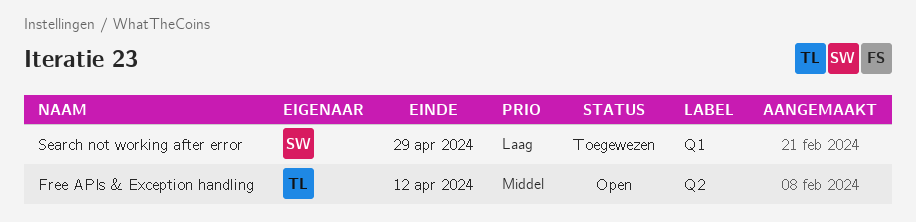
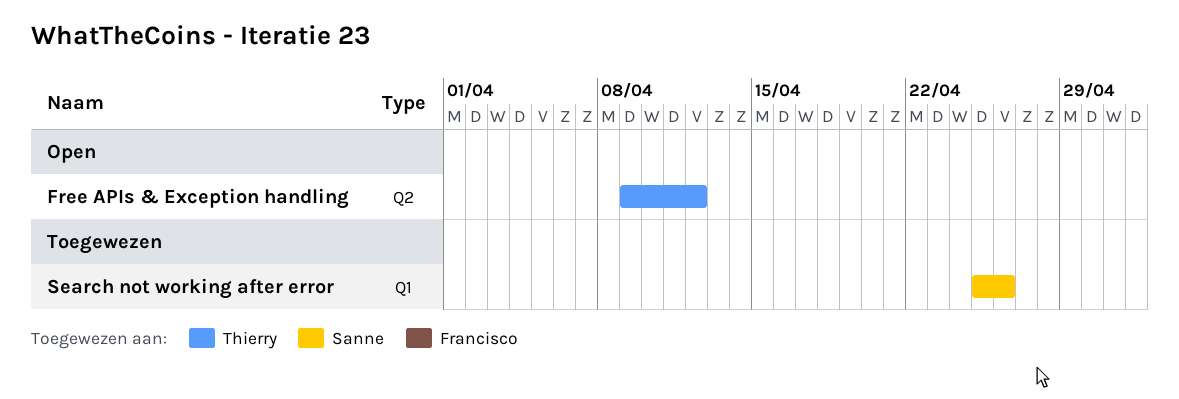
Search not working after error, due: Apr 29 -> Apr 26

